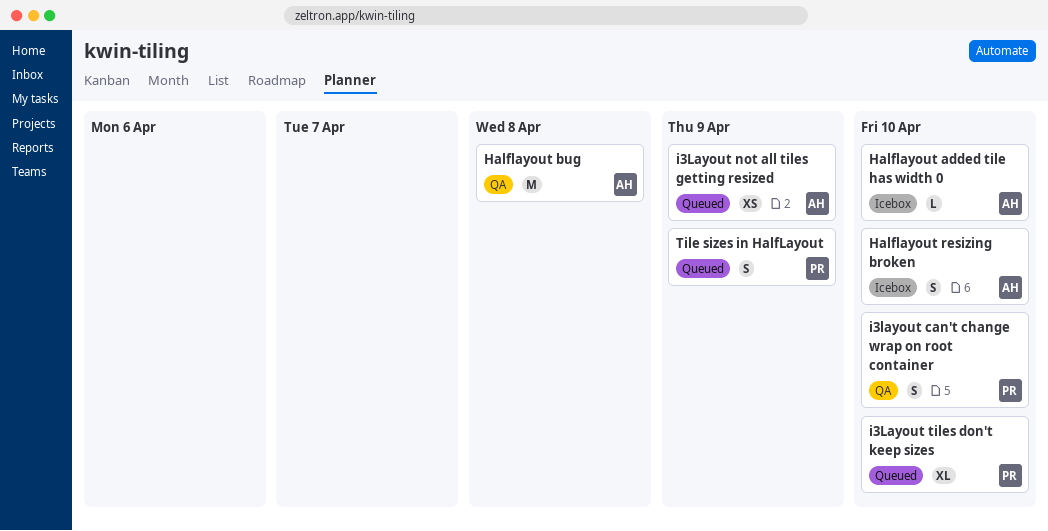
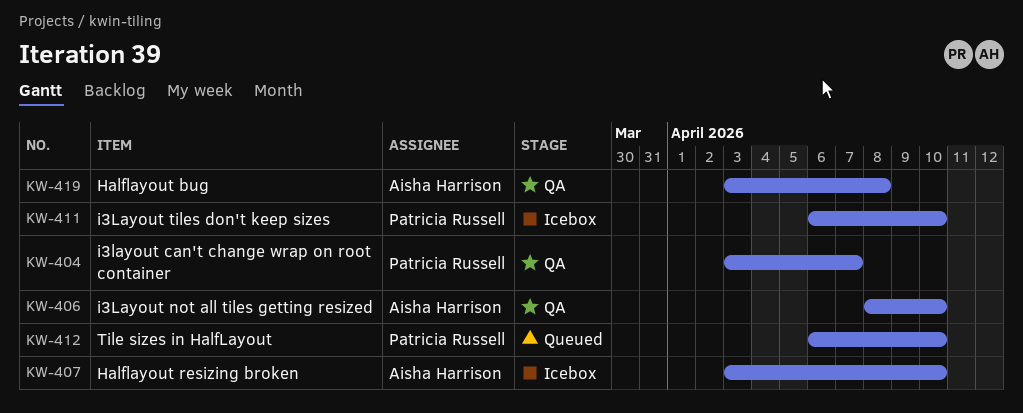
Halflayout added tile has width 0: present -> none
i3layout can't change wrap on root container, due: Apr 10 -> Apr 7
i3Layout not all tiles getting resized, status: Queued -> QA
i3Layout not all tiles getting resized, due: Apr 9 -> Apr 10
i3Layout tiles don't keep sizes, status: Queued -> Icebox
Tile sizes in HalfLayout, due: Apr 9 -> Apr 10

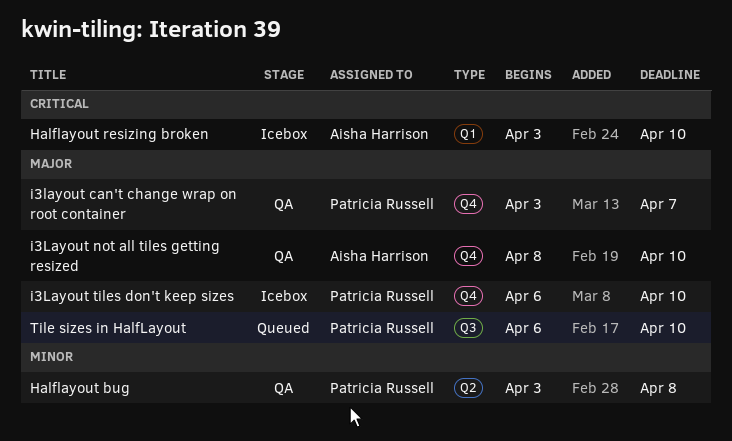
Halflayout bug, owner: Aisha Harrison -> Patricia Russell

